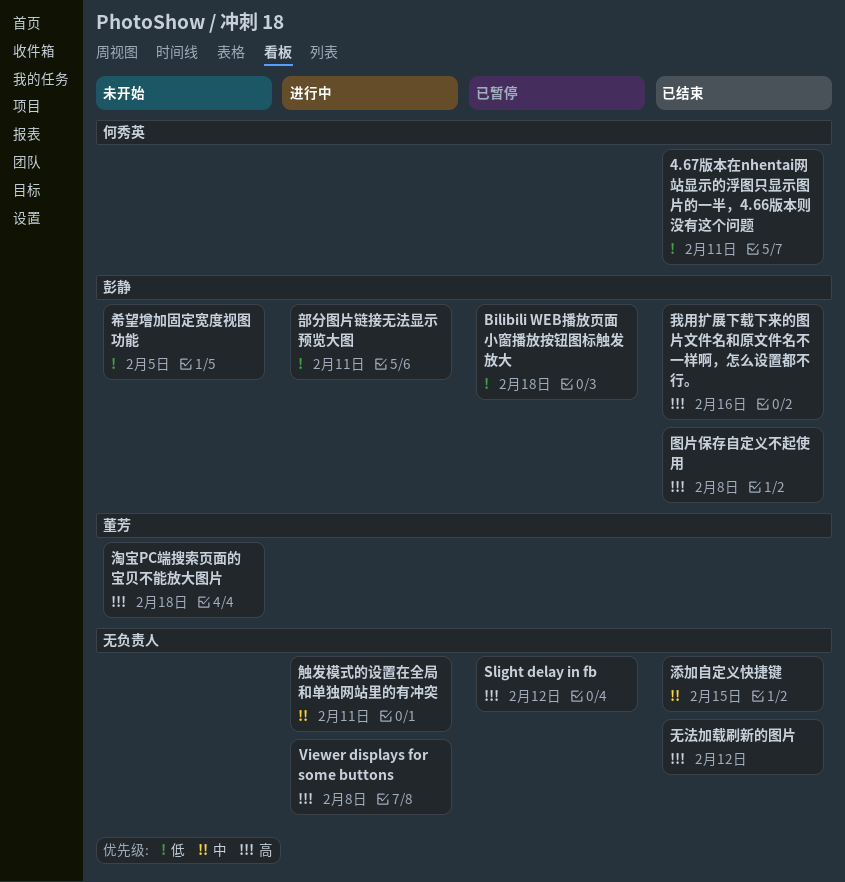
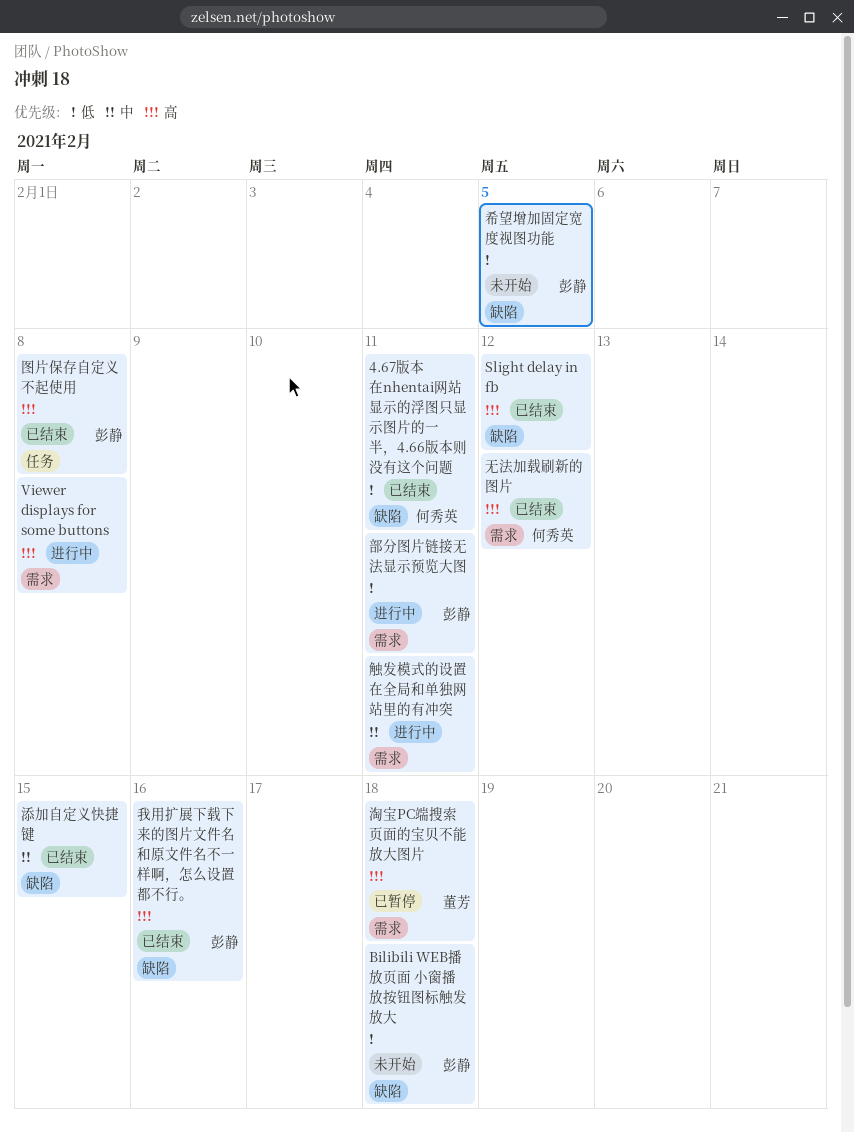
Bilibili WEB播放页面 小窗播放按钮图标触发放大, status: 已暂停 -> 未开始
Slight delay in fb, status: 已暂停 -> 已结束
无法加载刷新的图片, owner: none -> 何秀英
淘宝PC端搜索页面的宝贝不能放大图片, status: 未开始 -> 已暂停

